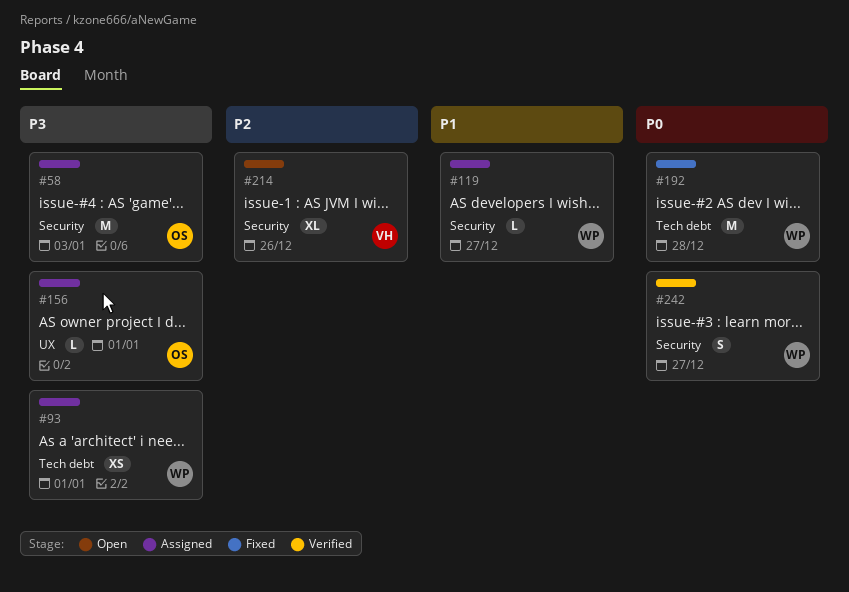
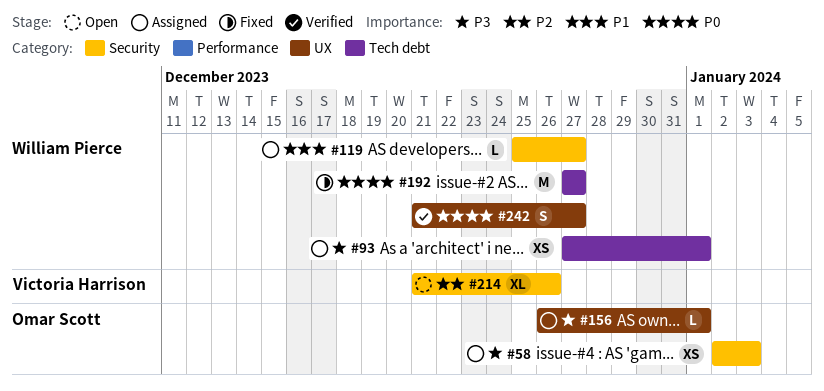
#58, estimate: M -> XS
#192, due: Dec 28 -> Dec 27
#242, label: Security -> UX

